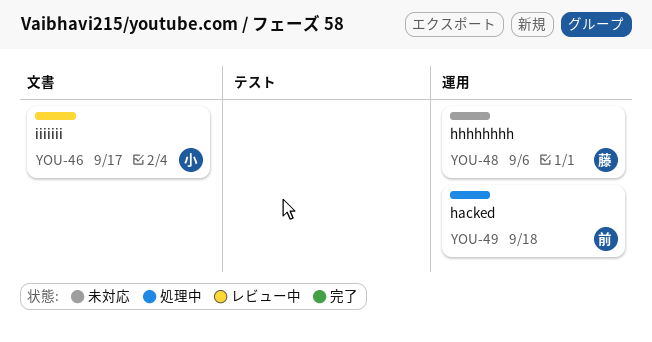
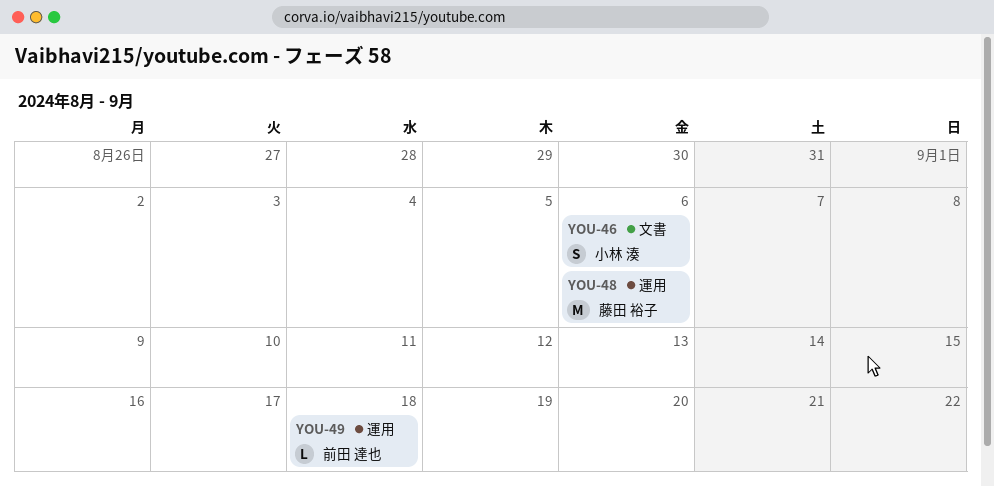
YOU-46, due: Sep 17 -> Sep 6

